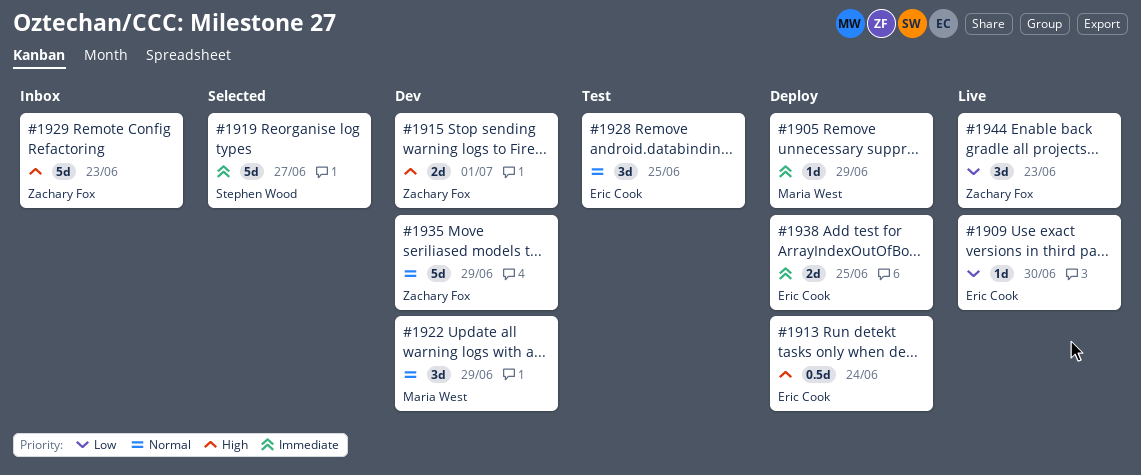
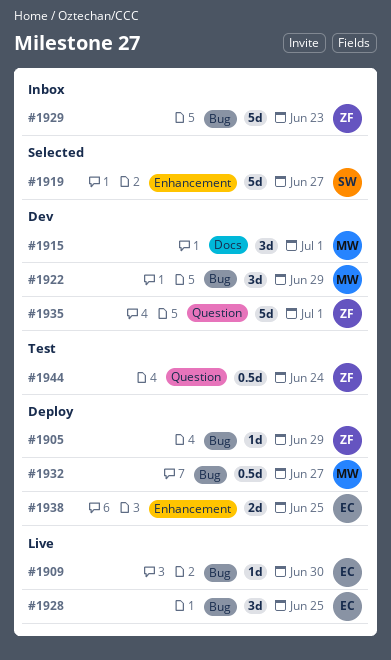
#1905, owner: Maria West -> Zachary Fox
#1913: present -> none
#1915, owner: Zachary Fox -> Maria West
#1915, estimate: 2d -> 3d
#1928, status: Test -> Live
#1932: none -> present
#1935, due: Jun 29 -> Jul 1
#1944, status: Live -> Test
#1944, estimate: 3d -> 0.5d
#1944, due: Jun 23 -> Jun 24

